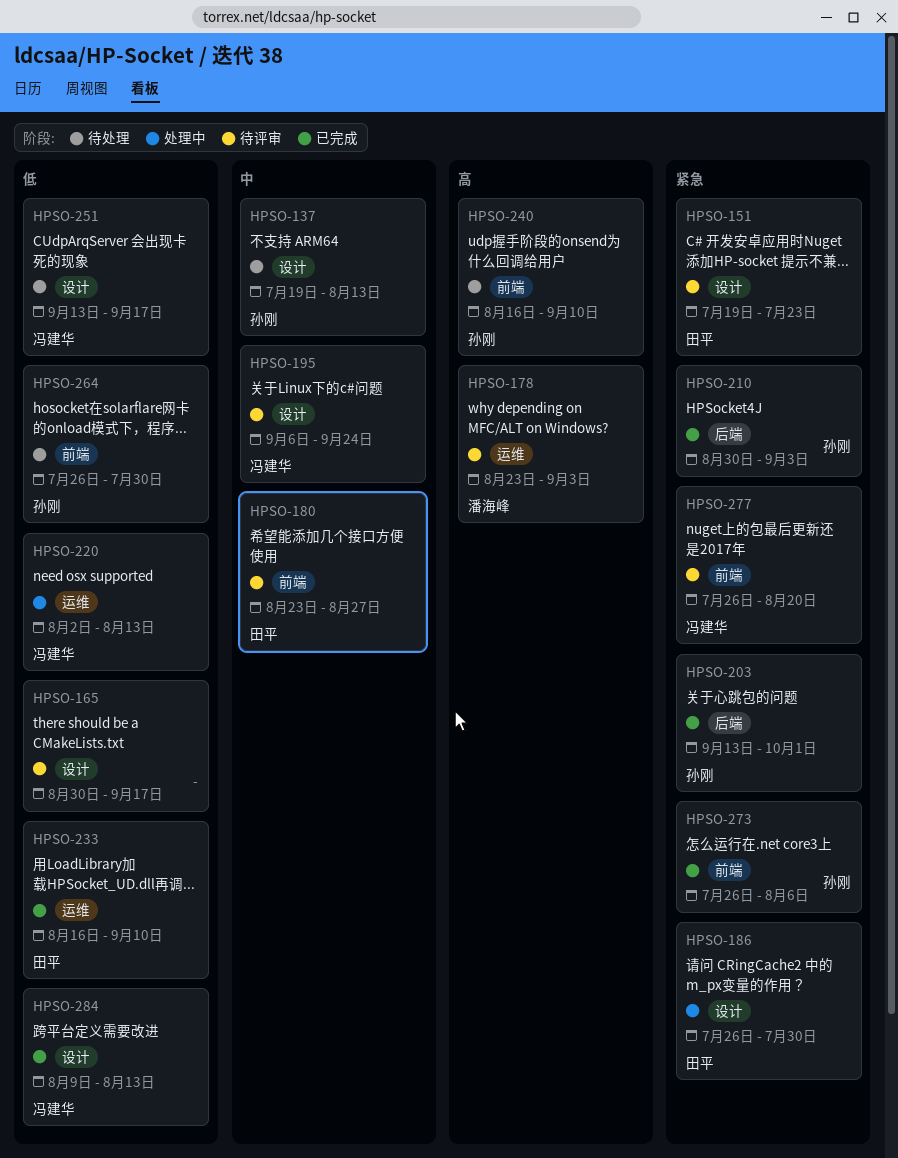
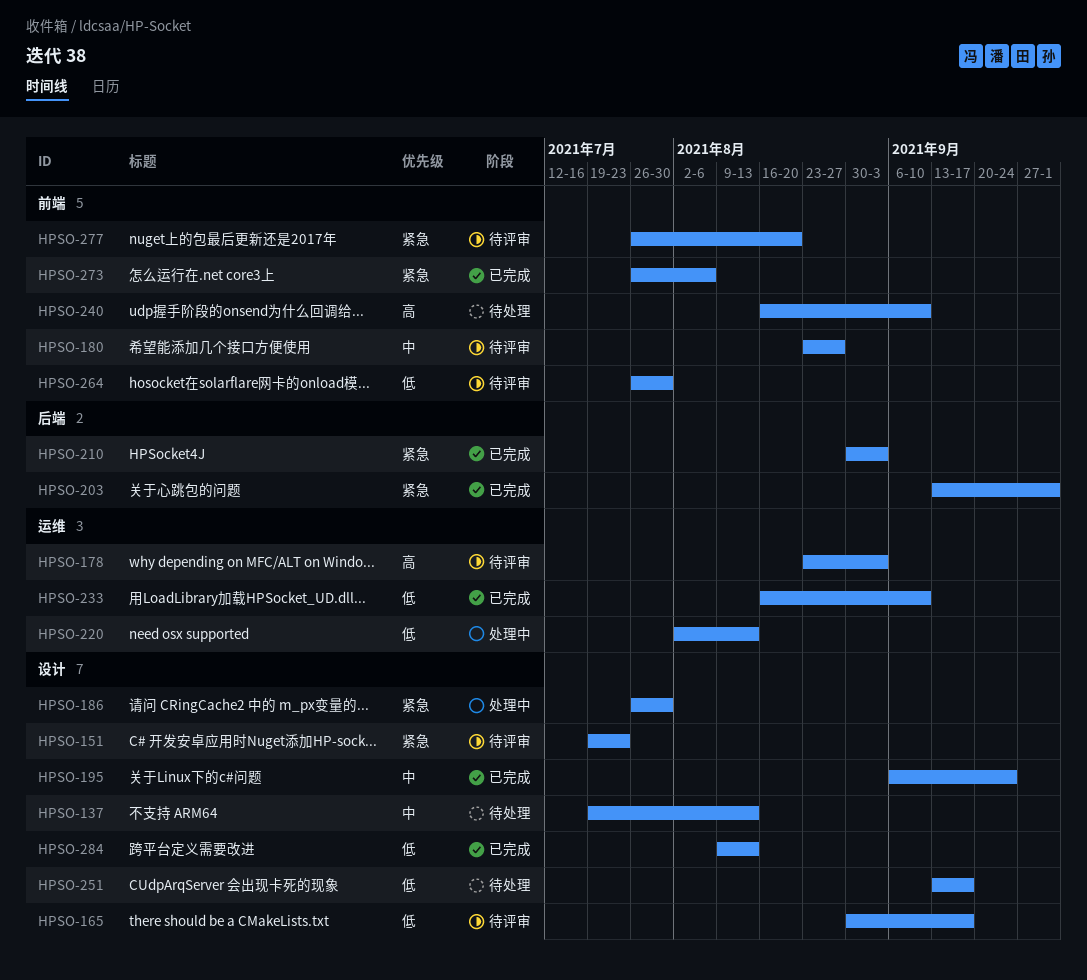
HPSO-195, status: 待评审 -> 已完成
HPSO-264, status: 待处理 -> 待评审

